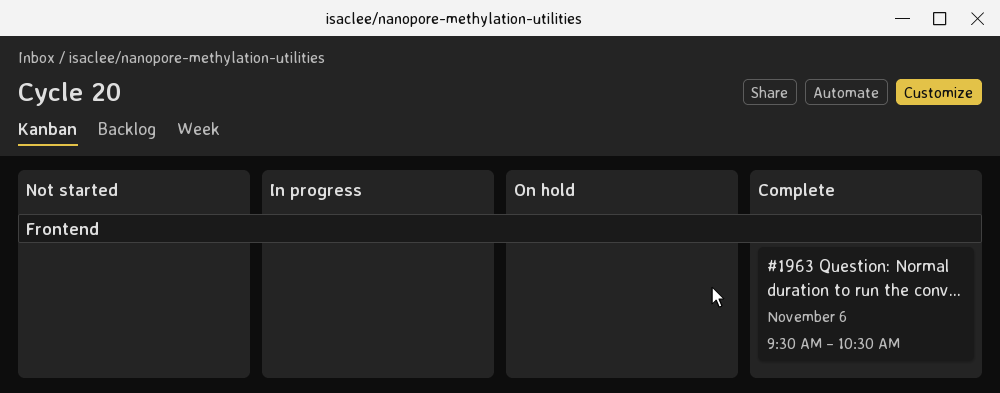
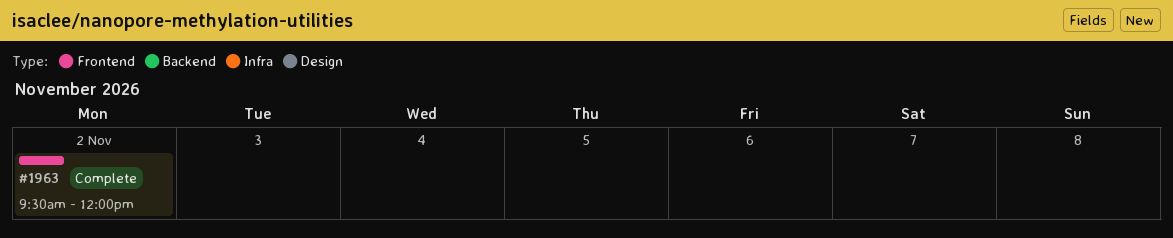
#1963, day: Nov 6 -> Nov 2
#1963, ends: 10:30 -> 12:00

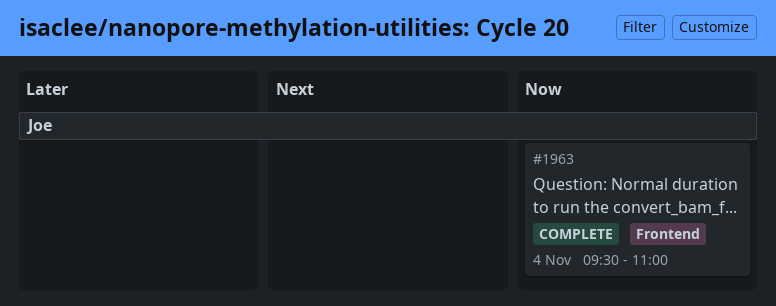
#1963, day: Nov 2 -> Nov 4
#1963, ends: 12:00 -> 11:00

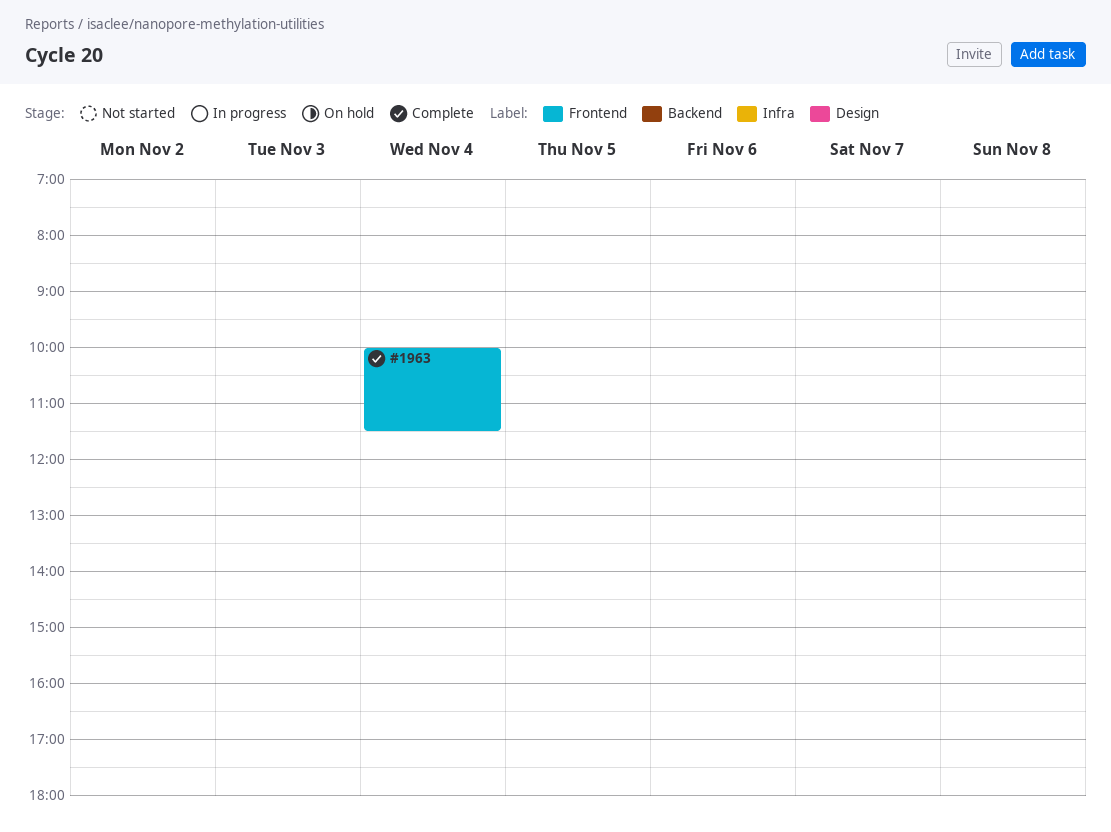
#1963, begins: 09:30 -> 10:00
#1963, ends: 11:00 -> 11:30

